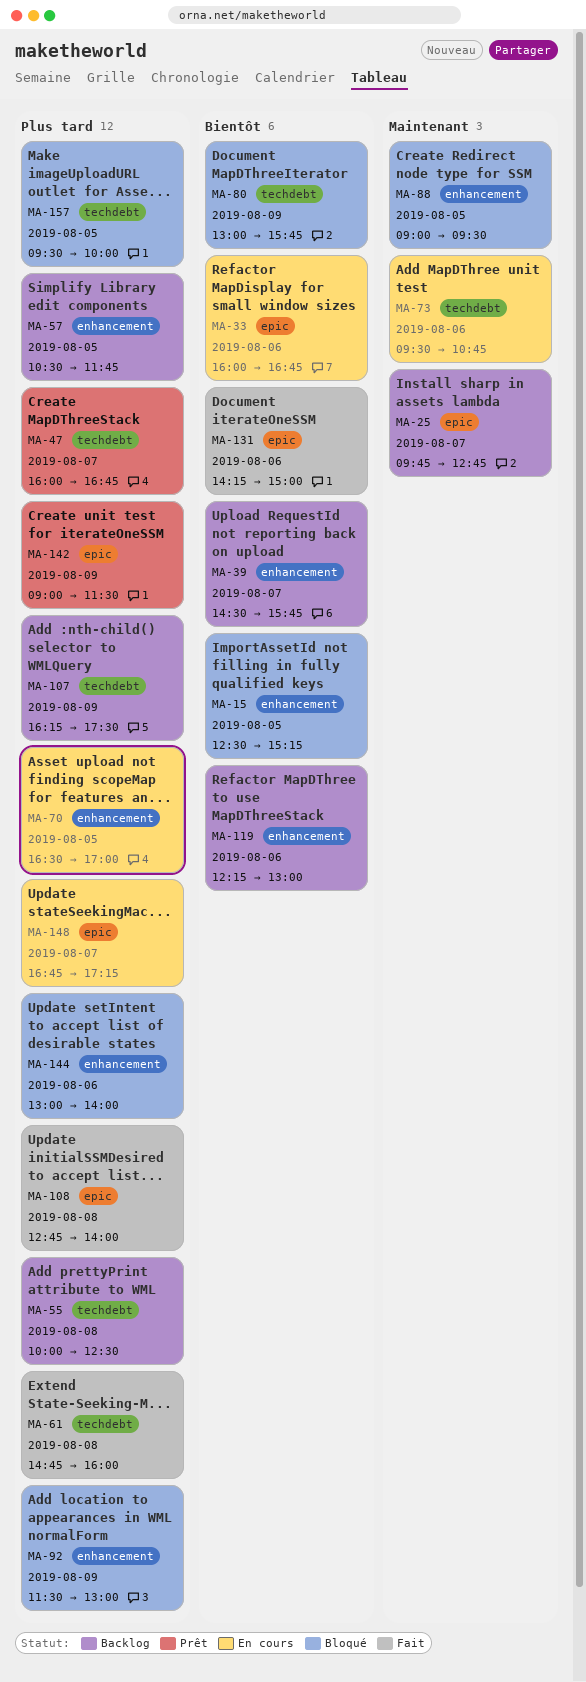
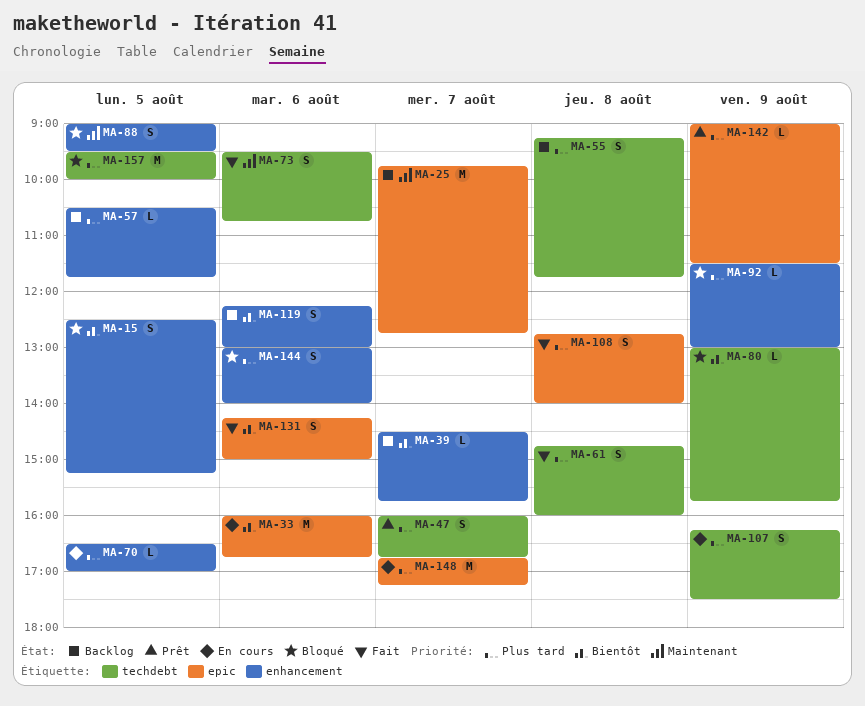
MA-55, begins: 10:00 -> 09:15
MA-55, ends: 12:30 -> 11:45
MA-73, status: En cours -> Fait
MA-107, status: Backlog -> En cours

